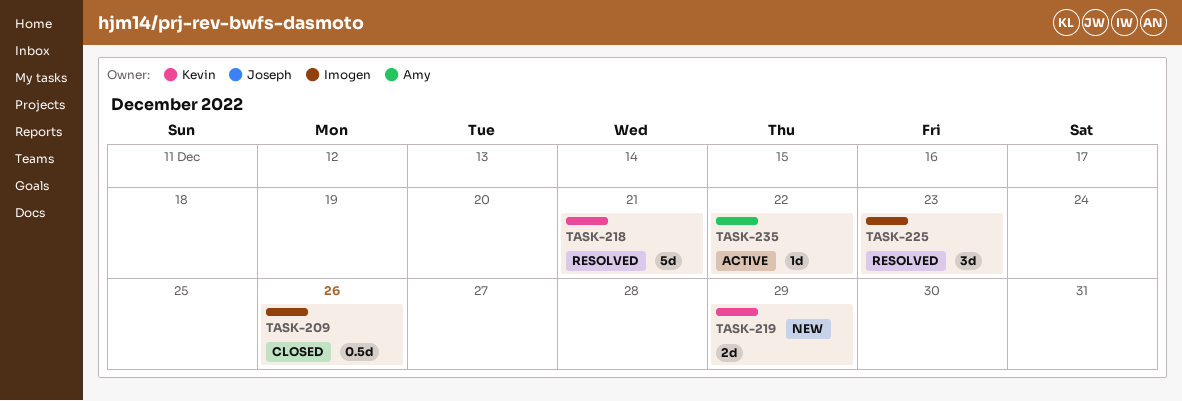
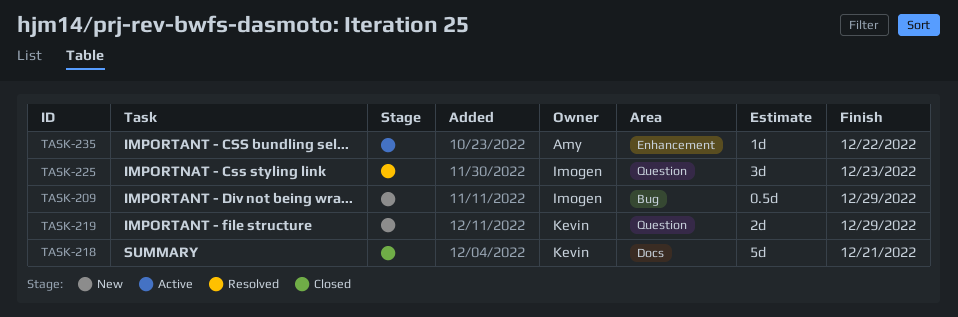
TASK-209, status: Closed -> New
TASK-209, due: Dec 26 -> Dec 29
TASK-218, status: Resolved -> Closed

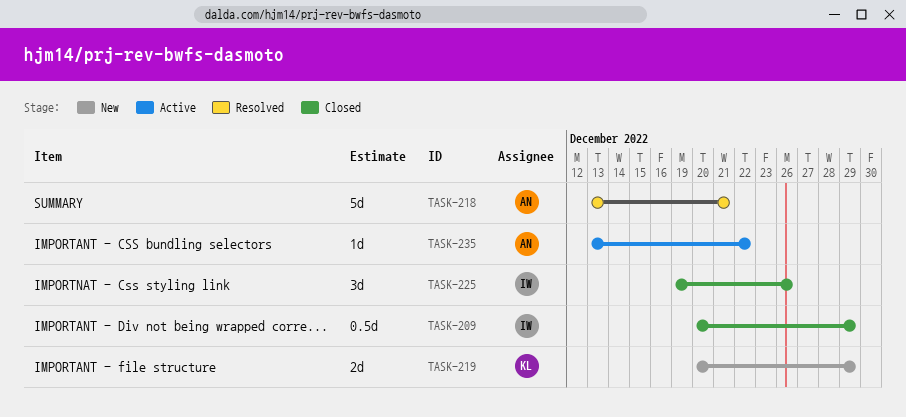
TASK-209, status: New -> Closed
TASK-218, status: Closed -> Resolved
TASK-218, owner: Kevin -> Amy
TASK-225, status: Resolved -> Closed
TASK-225, due: Dec 23 -> Dec 26

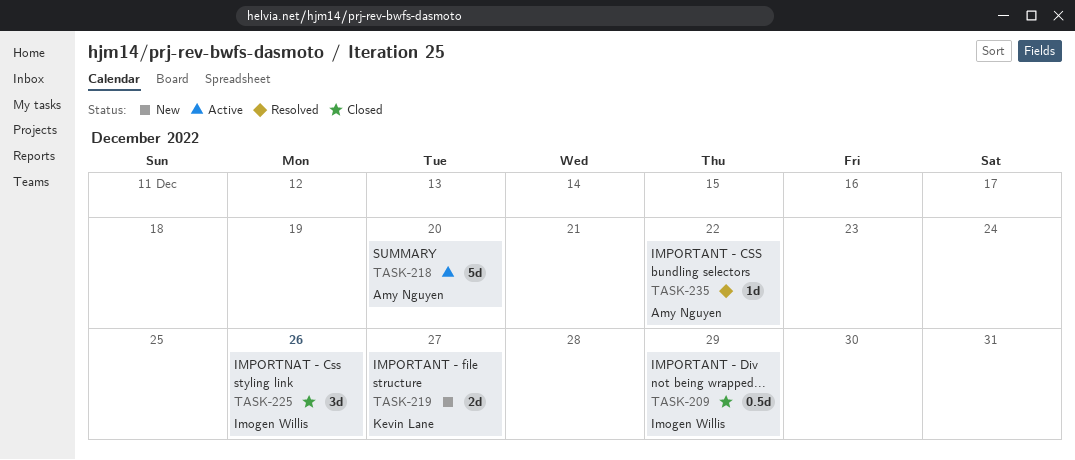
TASK-218, status: Resolved -> Active
TASK-218, due: Dec 21 -> Dec 20
TASK-219, due: Dec 29 -> Dec 27
TASK-235, status: Active -> Resolved

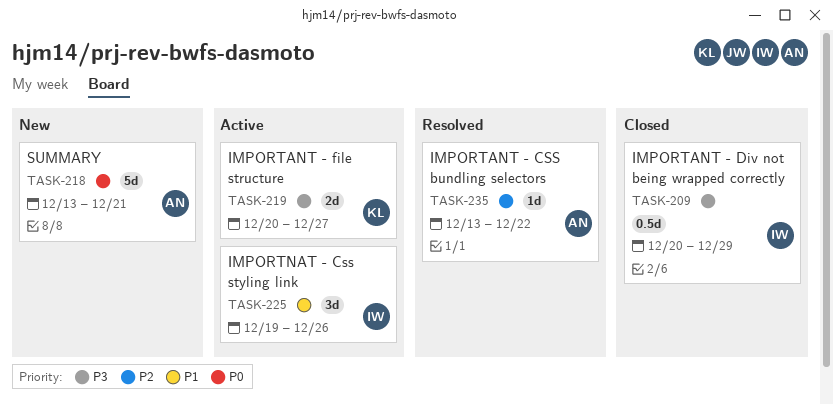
TASK-218, status: Active -> New
TASK-218, due: Dec 20 -> Dec 21
TASK-219, status: New -> Active
TASK-225, status: Closed -> Active

